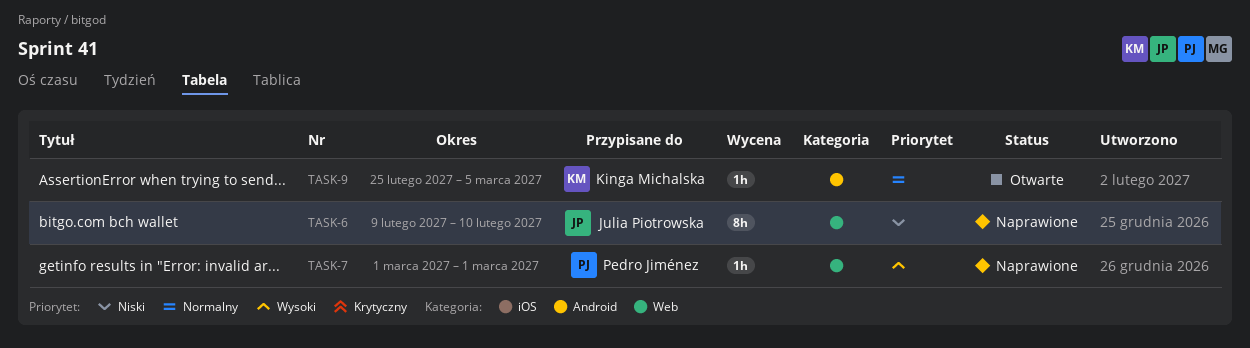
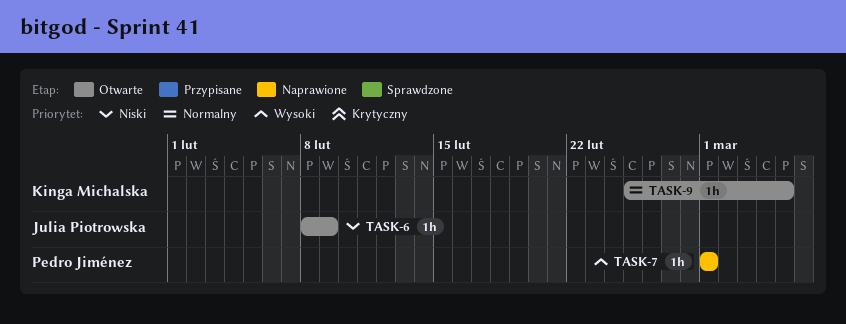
TASK-6, status: Naprawione -> Otwarte
TASK-6, estimate: 8h -> 1h
TASK-6, start: Feb 9 -> Feb 8
TASK-6, due: Feb 10 -> Feb 9

